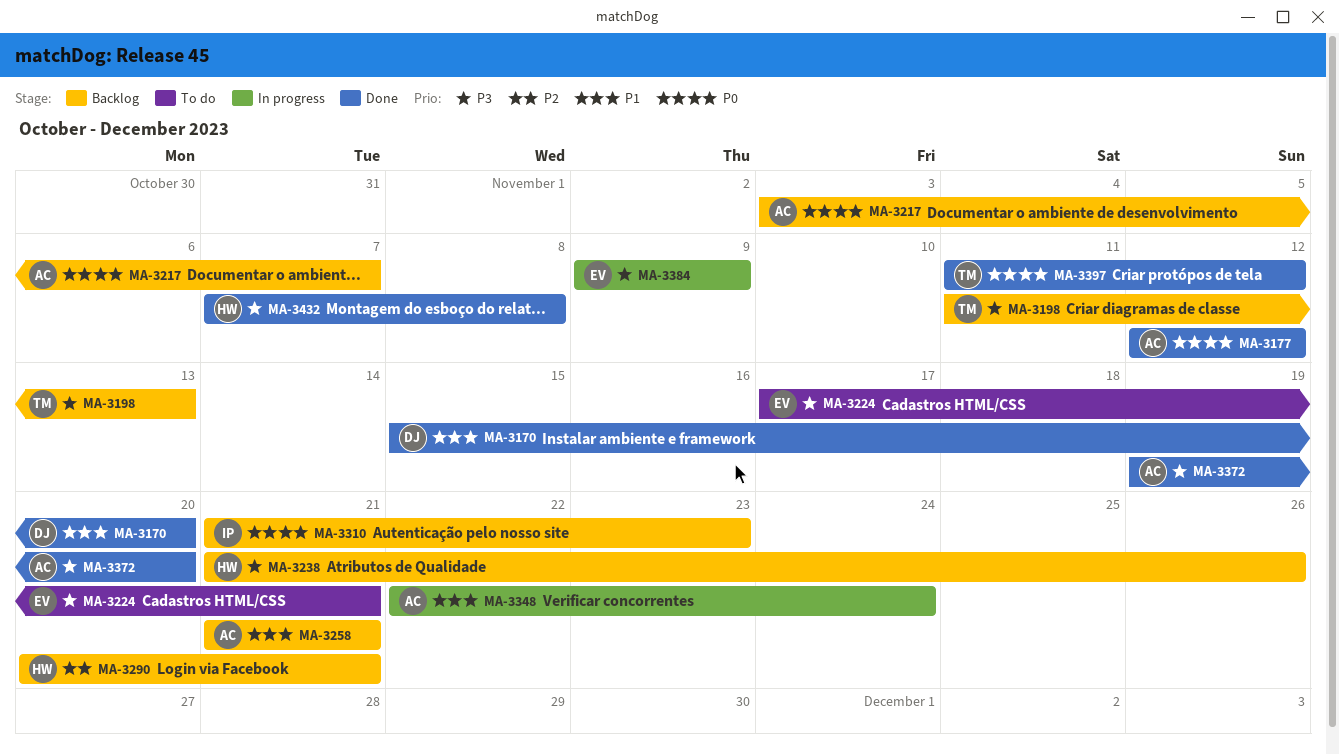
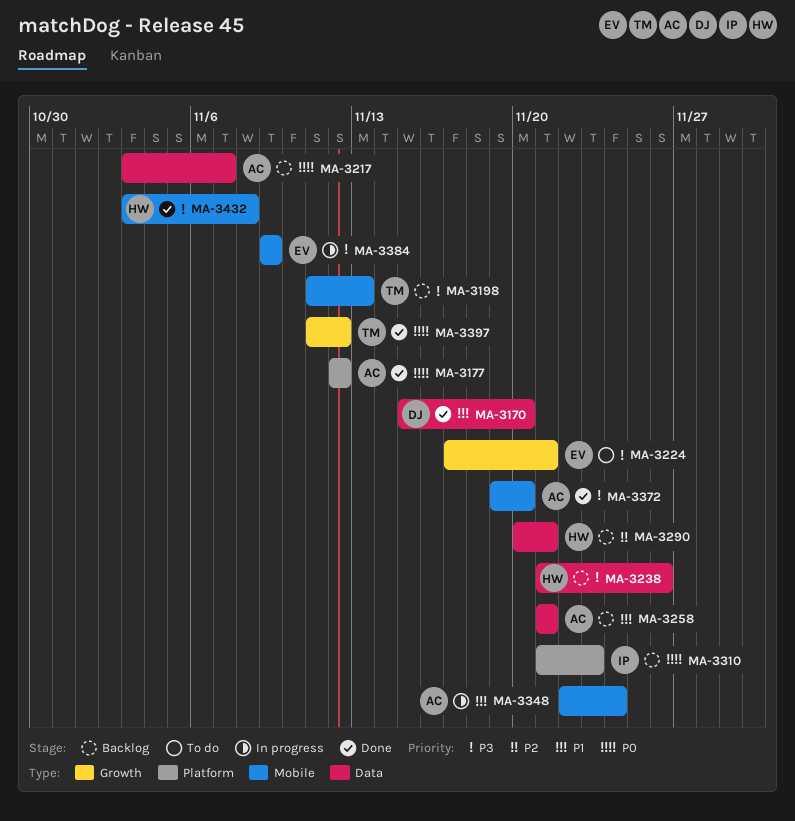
MA-3432, start: Nov 7 -> Nov 3

